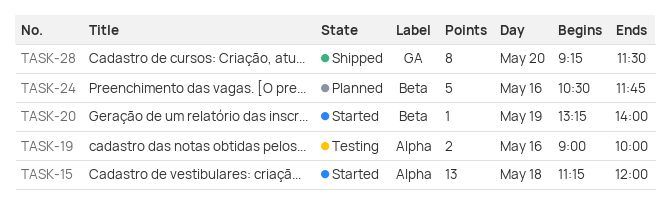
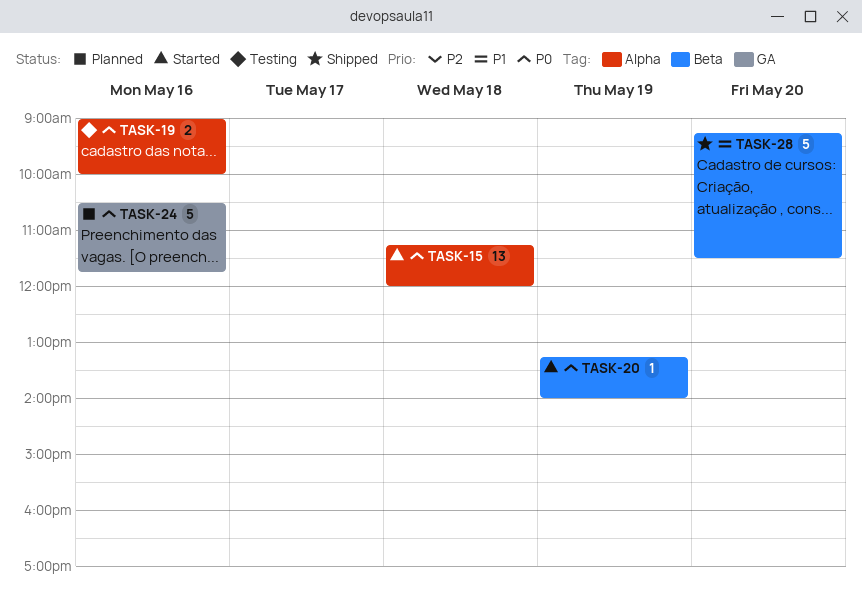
TASK-24, label: Beta -> GA
TASK-28, label: GA -> Beta
TASK-28, estimate: 8 -> 5

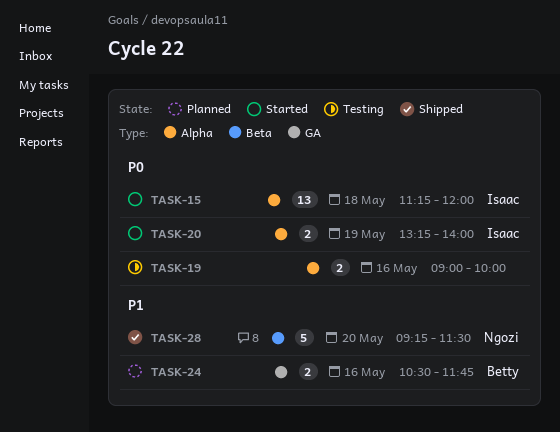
TASK-20, label: Beta -> Alpha
TASK-20, estimate: 1 -> 2
TASK-24, priority: P0 -> P1
TASK-24, estimate: 5 -> 2

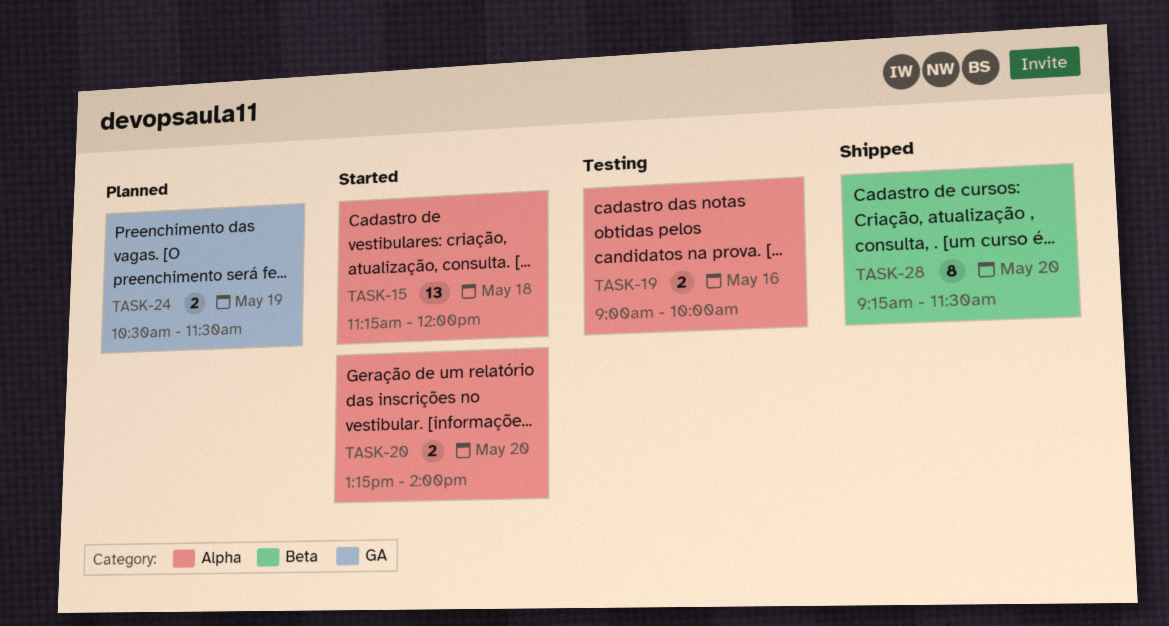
TASK-20, day: May 19 -> May 20
TASK-24, day: May 16 -> May 19
TASK-24, ends: 11:45 -> 11:30
TASK-28, estimate: 5 -> 8

